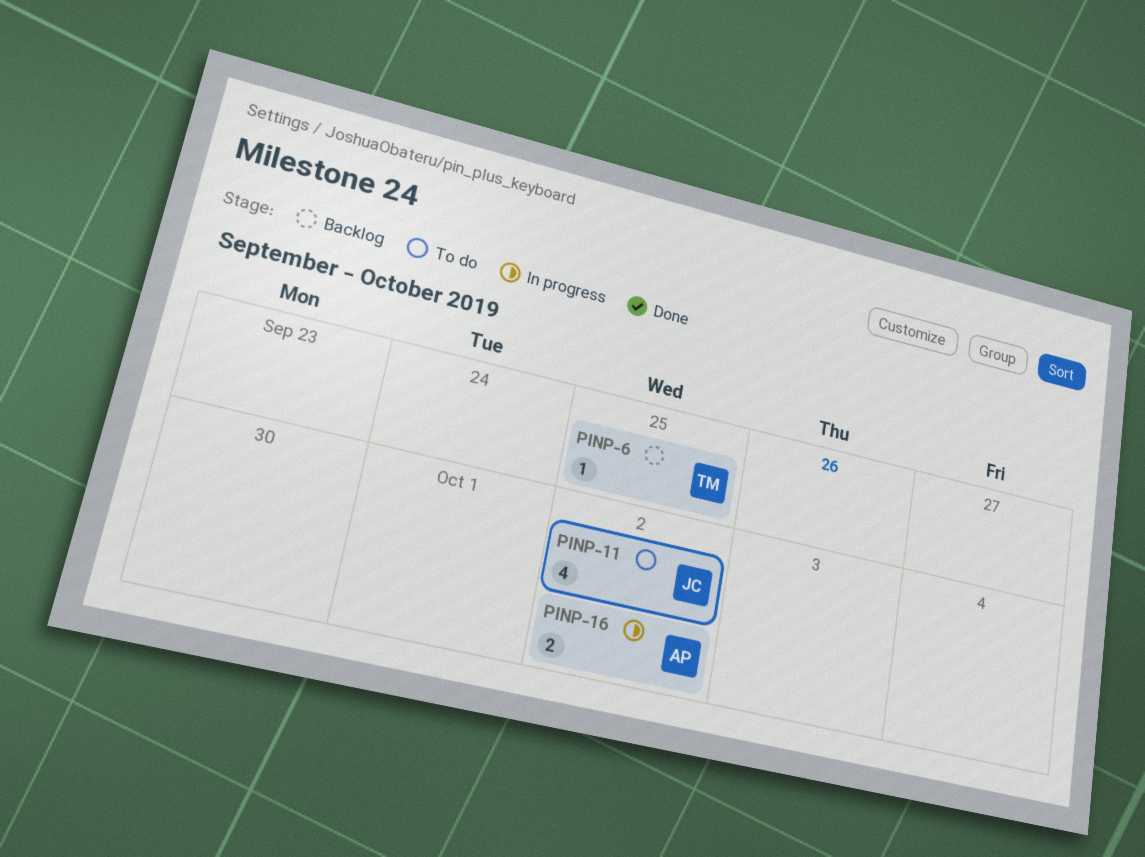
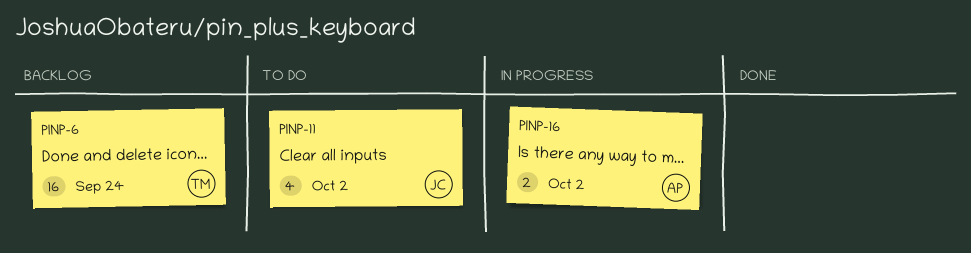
PINP-6, estimate: 1 -> 16
PINP-6, due: Sep 25 -> Sep 24

